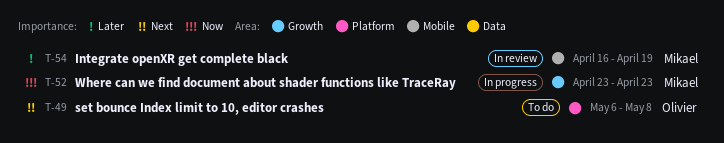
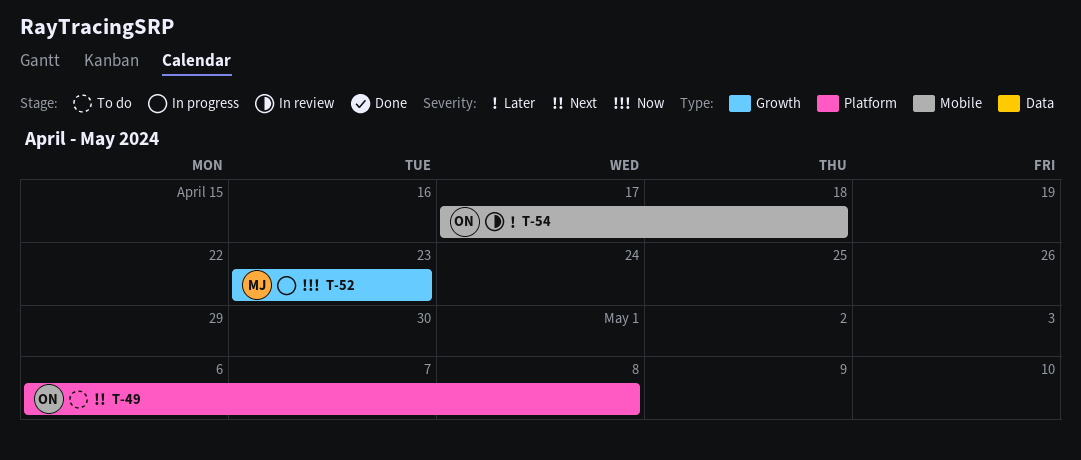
T-54, owner: Mikael -> Olivier
T-54, start: Apr 16 -> Apr 17
T-54, due: Apr 19 -> Apr 18

